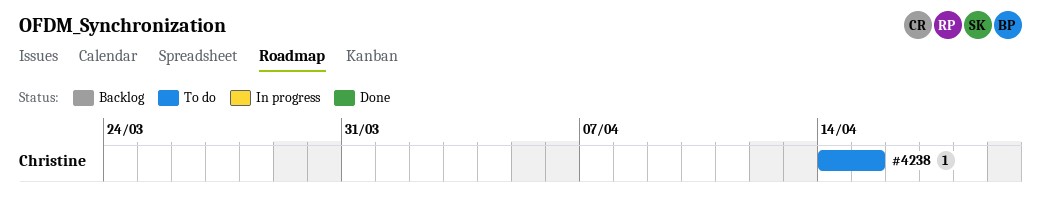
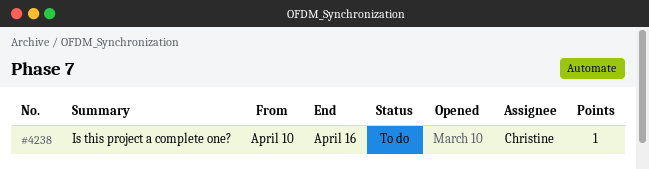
#4238, start: Apr 14 -> Apr 10
#4238, due: Apr 15 -> Apr 16

